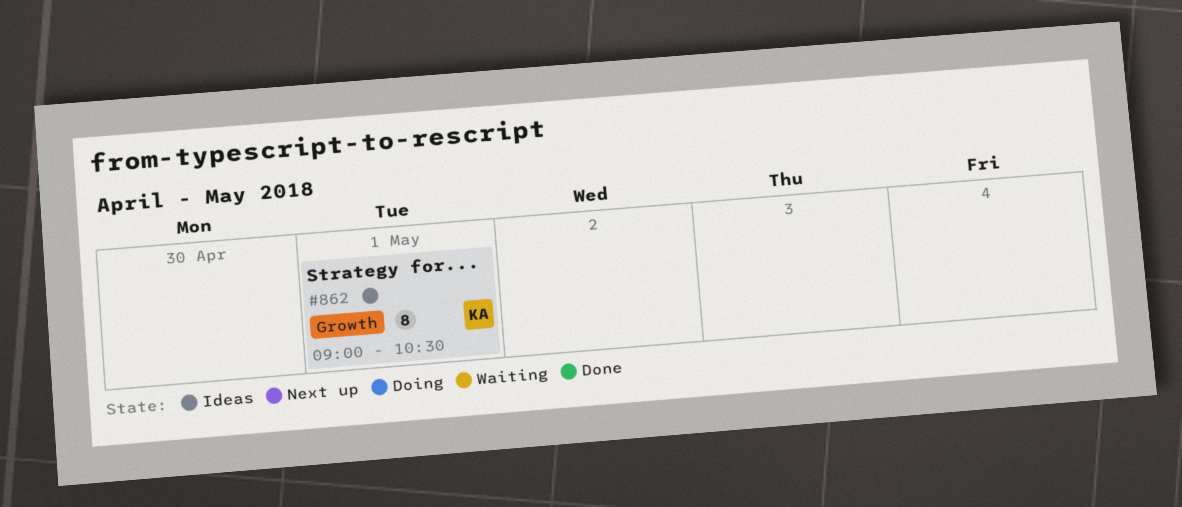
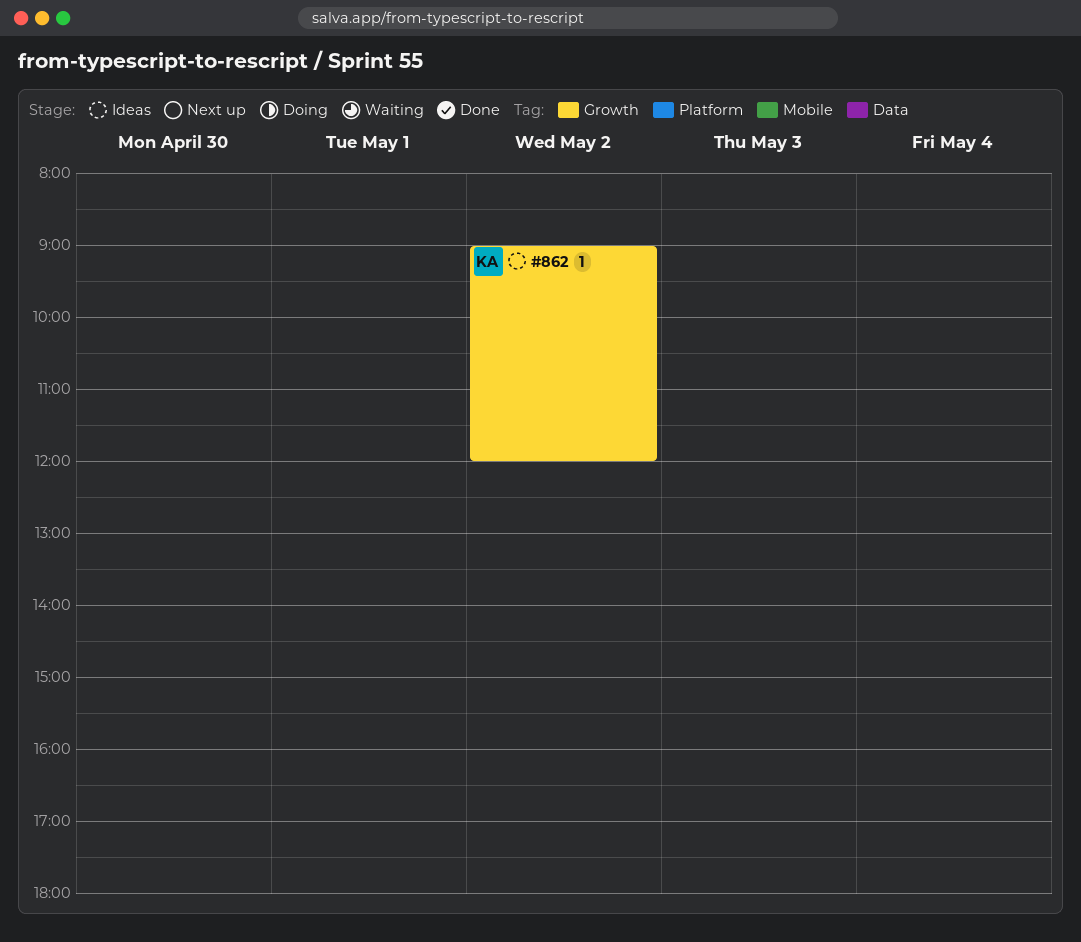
#862, estimate: 8 -> 1
#862, day: May 1 -> May 2
#862, ends: 10:30 -> 12:00

